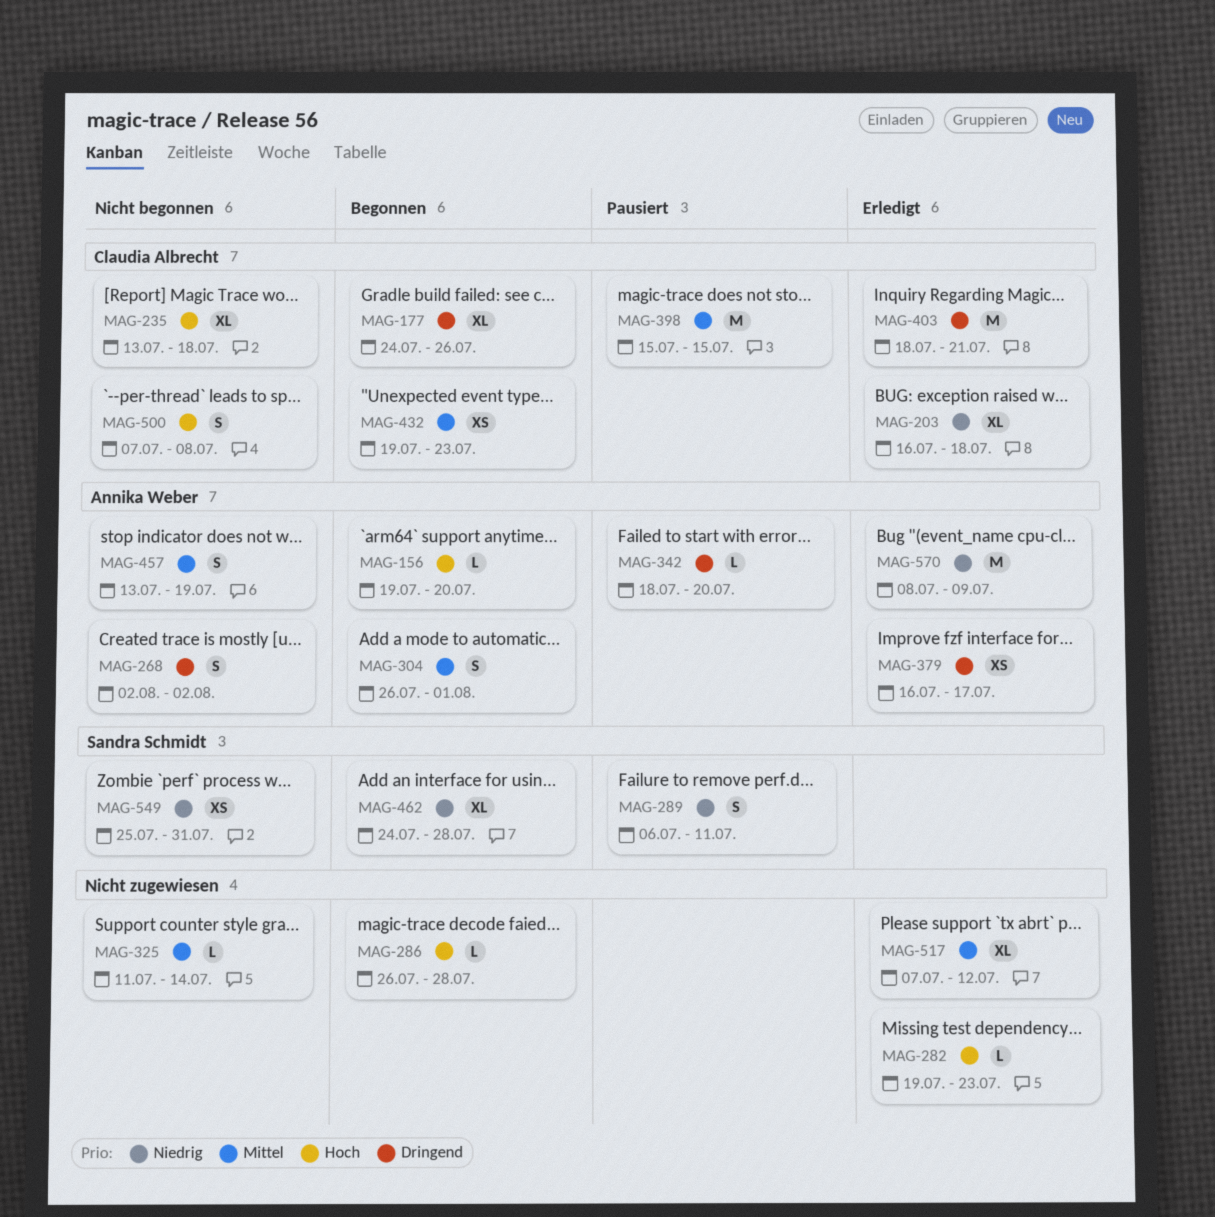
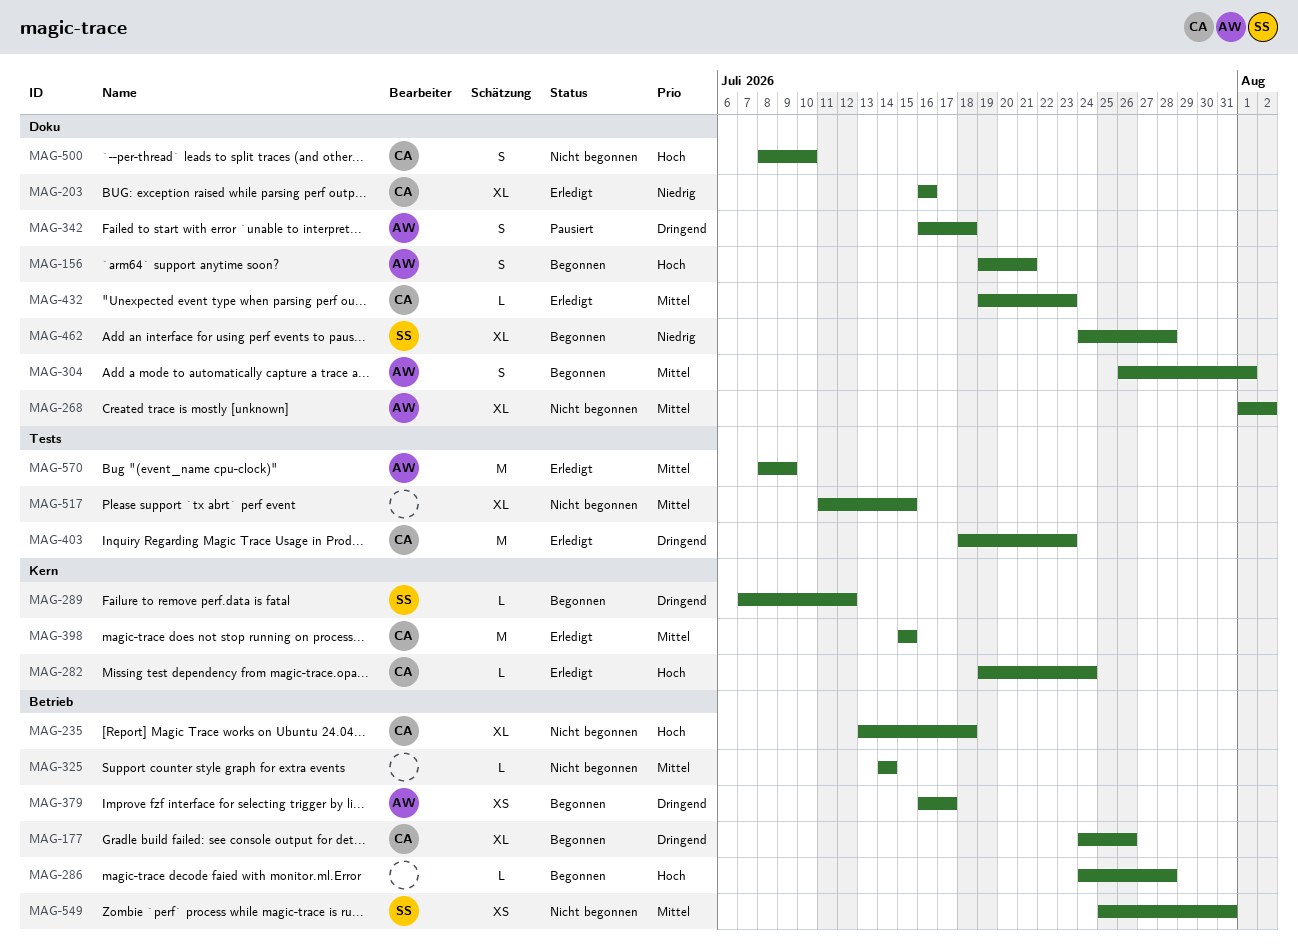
MAG-156, estimate: L -> S
MAG-156, due: Jul 20 -> Jul 21
MAG-203, due: Jul 18 -> Jul 16
MAG-268, priority: Dringend -> Mittel
MAG-268, estimate: S -> XL
MAG-268, start: Aug 2 -> Aug 1
MAG-282, owner: none -> Claudia Albrecht
MAG-282, due: Jul 23 -> Jul 24
MAG-286, start: Jul 26 -> Jul 24
MAG-289, status: Pausiert -> Begonnen
MAG-289, priority: Niedrig -> Dringend
MAG-289, estimate: S -> L
MAG-289, start: Jul 6 -> Jul 7
MAG-289, due: Jul 11 -> Jul 12
MAG-325, start: Jul 11 -> Jul 14
MAG-342, estimate: L -> S
MAG-342, start: Jul 18 -> Jul 16
MAG-342, due: Jul 20 -> Jul 18
MAG-379, status: Erledigt -> Begonnen
MAG-398, status: Pausiert -> Erledigt
MAG-403, due: Jul 21 -> Jul 23
MAG-432, status: Begonnen -> Erledigt
MAG-432, estimate: XS -> L
MAG-457: present -> none
MAG-500, start: Jul 7 -> Jul 8
MAG-500, due: Jul 8 -> Jul 10
MAG-517, status: Erledigt -> Nicht begonnen
MAG-517, start: Jul 7 -> Jul 11
MAG-517, due: Jul 12 -> Jul 15
MAG-549, priority: Niedrig -> Mittel
MAG-570, priority: Niedrig -> Mittel

